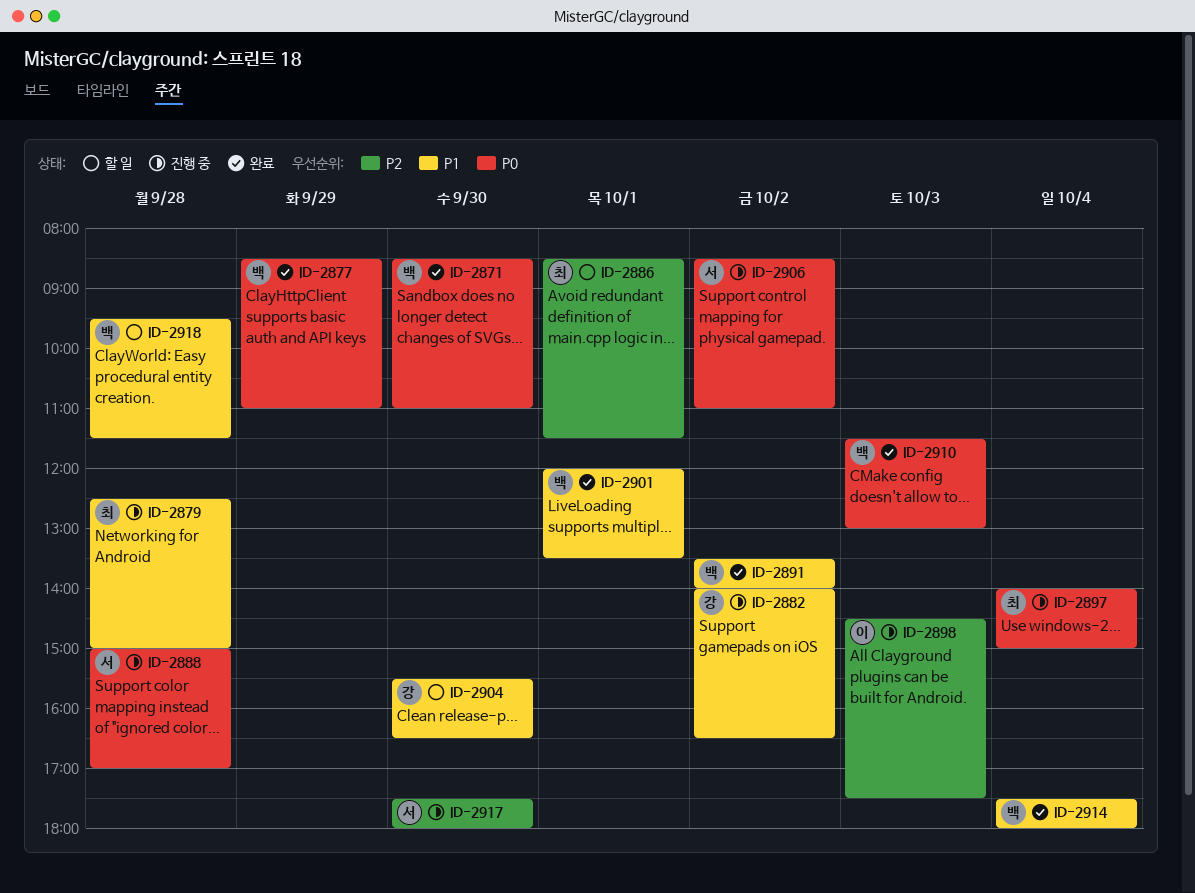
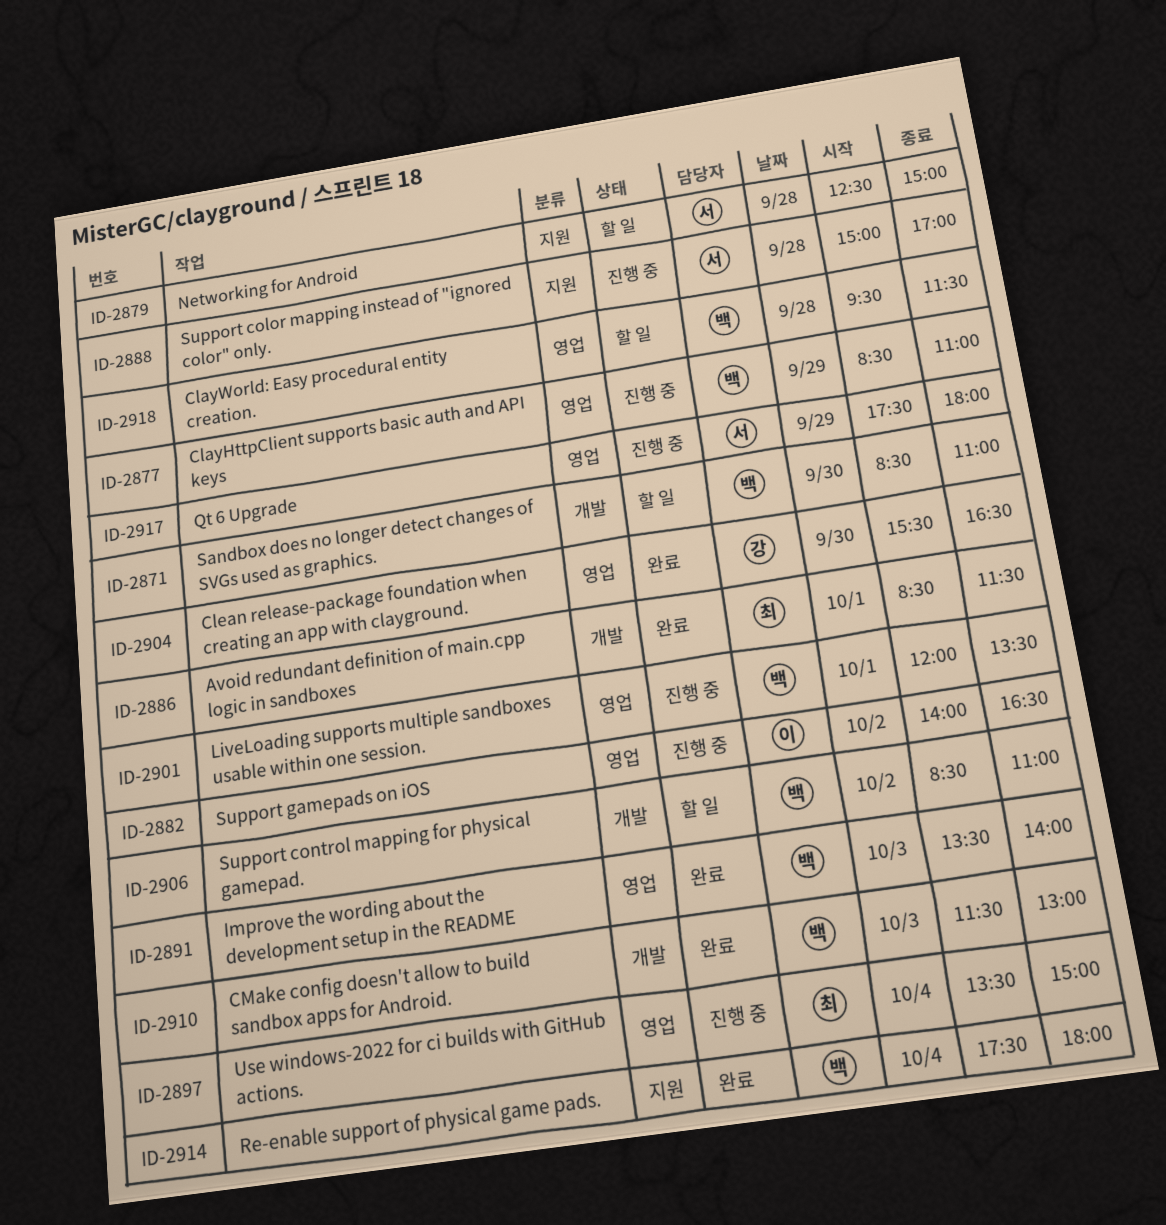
ID-2871, status: 완료 -> 할 일
ID-2877, status: 완료 -> 진행 중
ID-2879, status: 진행 중 -> 할 일
ID-2879, owner: 최 -> 서
ID-2882, owner: 강 -> 이
ID-2886, status: 할 일 -> 완료
ID-2891, day: Oct 2 -> Oct 3
ID-2897, begins: 14:00 -> 13:30
ID-2898: present -> none
ID-2901, status: 완료 -> 진행 중
ID-2904, status: 할 일 -> 완료
ID-2906, status: 진행 중 -> 할 일
ID-2906, owner: 서 -> 백
ID-2917, day: Sep 30 -> Sep 29

